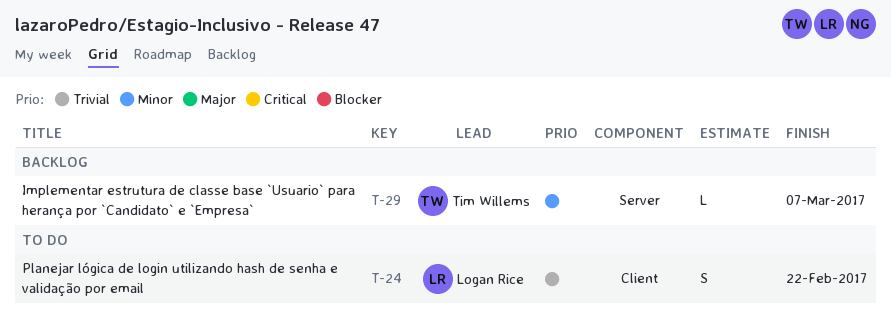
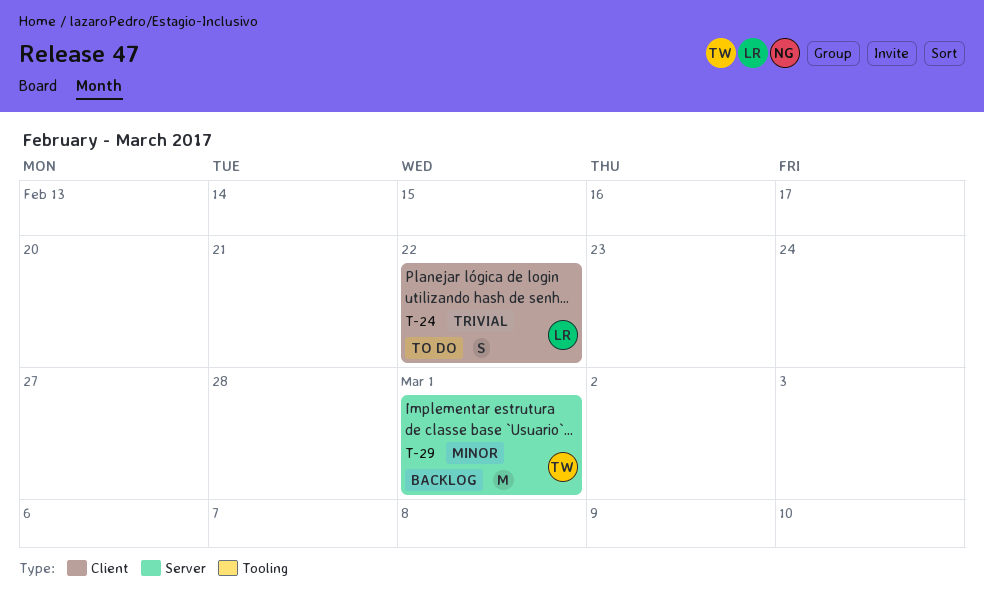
T-29, estimate: L -> M
T-29, due: Mar 7 -> Mar 1

